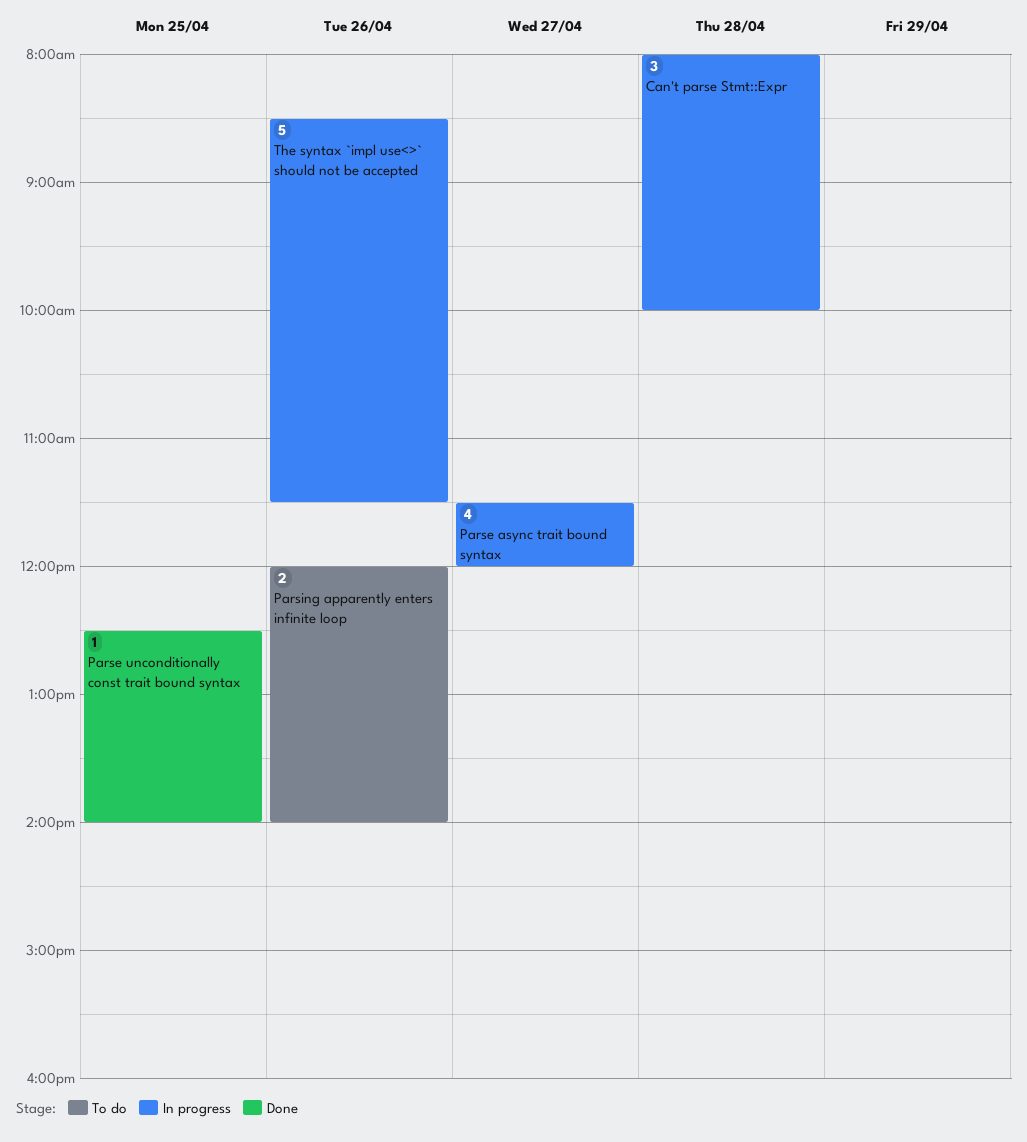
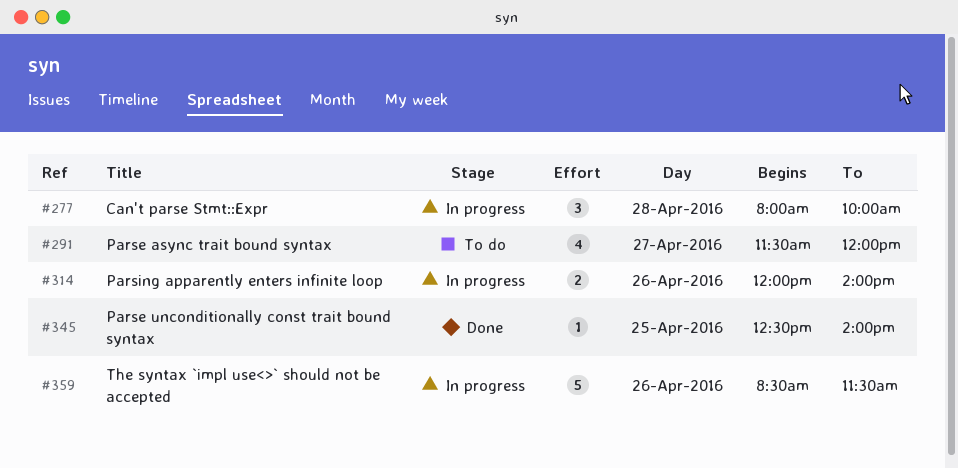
Parse async trait bound syntax, status: In progress -> To do
Parsing apparently enters infinite loop, status: To do -> In progress

